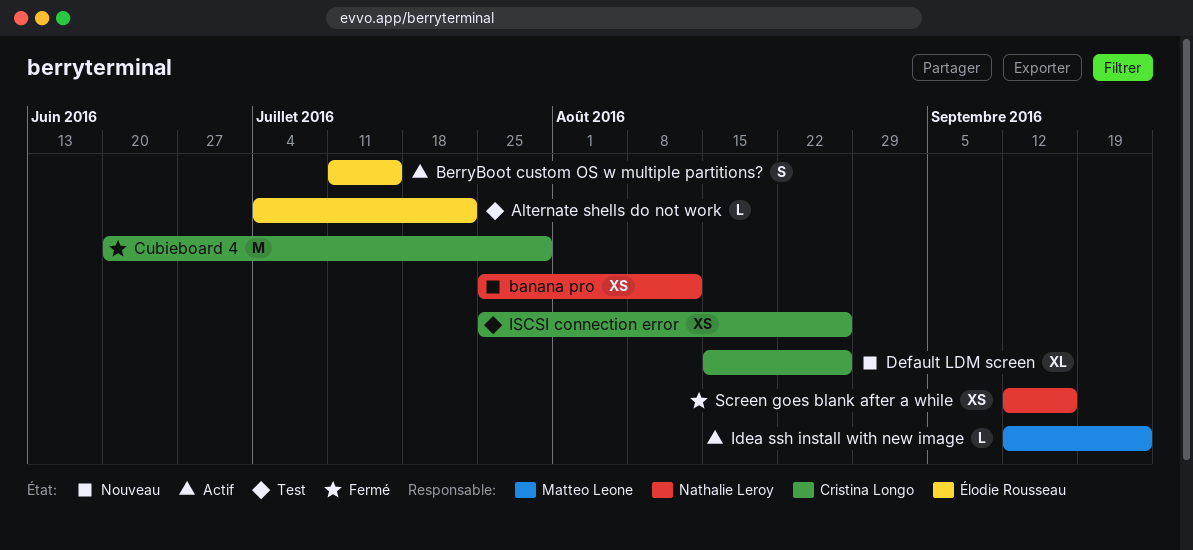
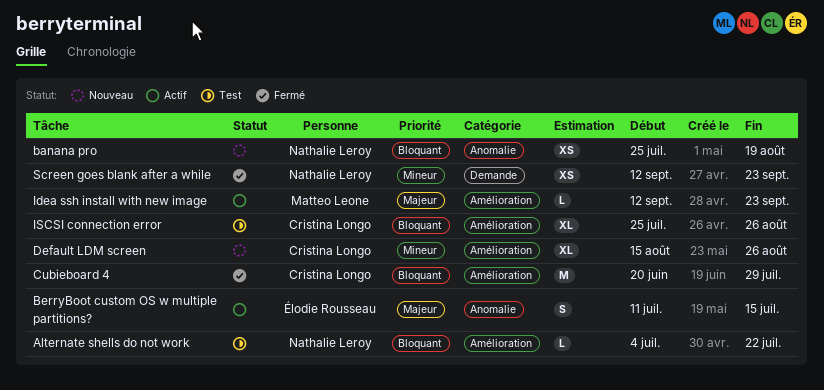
Alternate shells do not work, owner: Élodie Rousseau -> Nathalie Leroy
banana pro, due: Aug 12 -> Aug 19
ISCSI connection error, estimate: XS -> XL
Screen goes blank after a while, due: Sep 16 -> Sep 23

